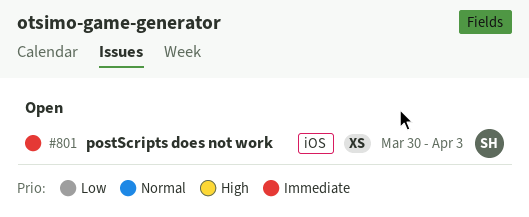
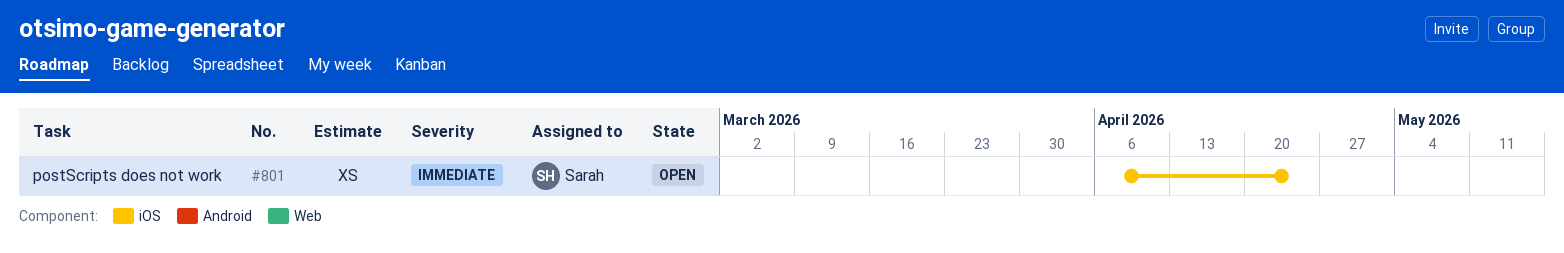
#801, start: Mar 30 -> Apr 6
#801, due: Apr 3 -> Apr 24

